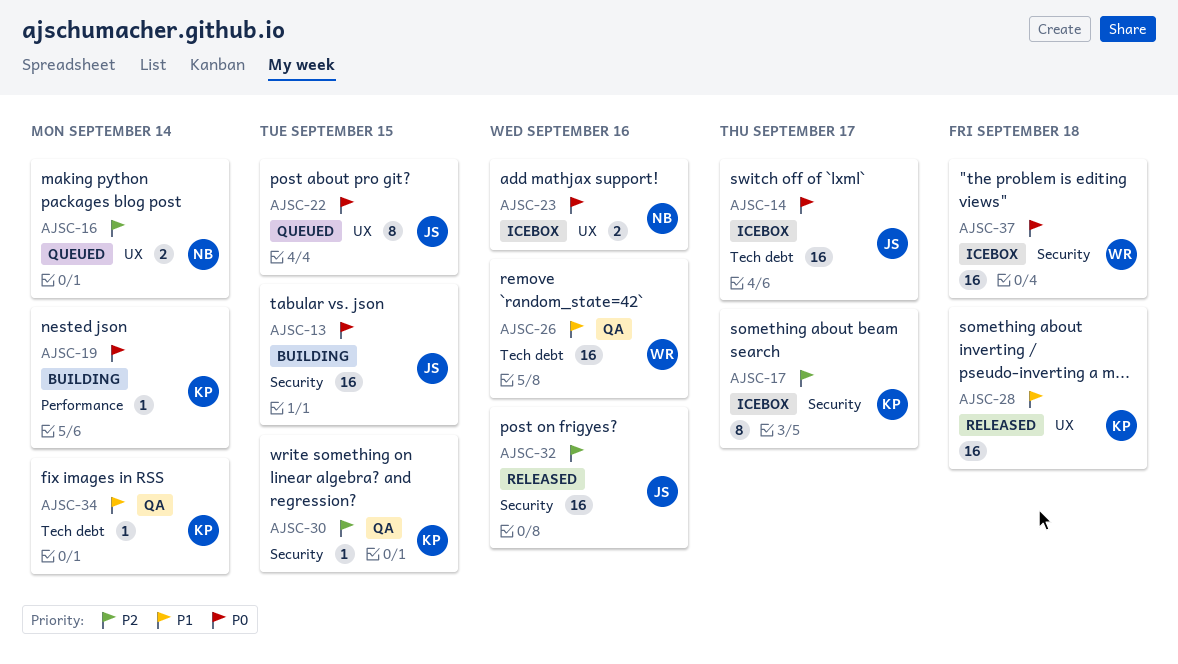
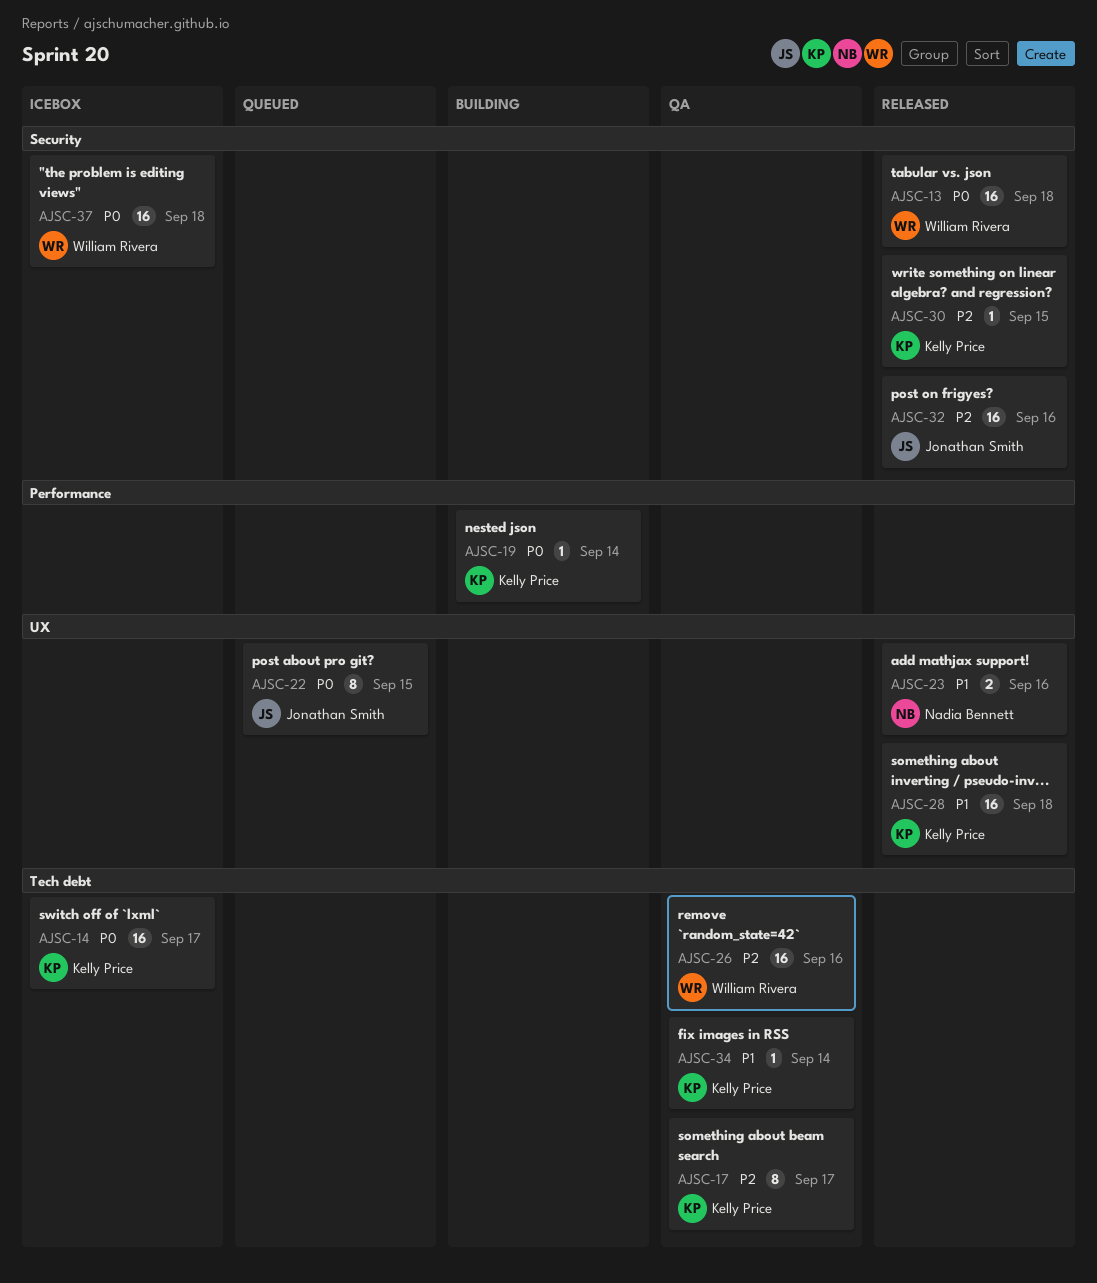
AJSC-13, status: Building -> Released
AJSC-13, owner: Jonathan Smith -> William Rivera
AJSC-13, due: Sep 15 -> Sep 18
AJSC-14, owner: Jonathan Smith -> Kelly Price
AJSC-16: present -> none
AJSC-17, status: Icebox -> QA
AJSC-17, label: Security -> Tech debt
AJSC-23, status: Icebox -> Released
AJSC-23, priority: P0 -> P1
AJSC-26, priority: P1 -> P2
AJSC-30, status: QA -> Released

